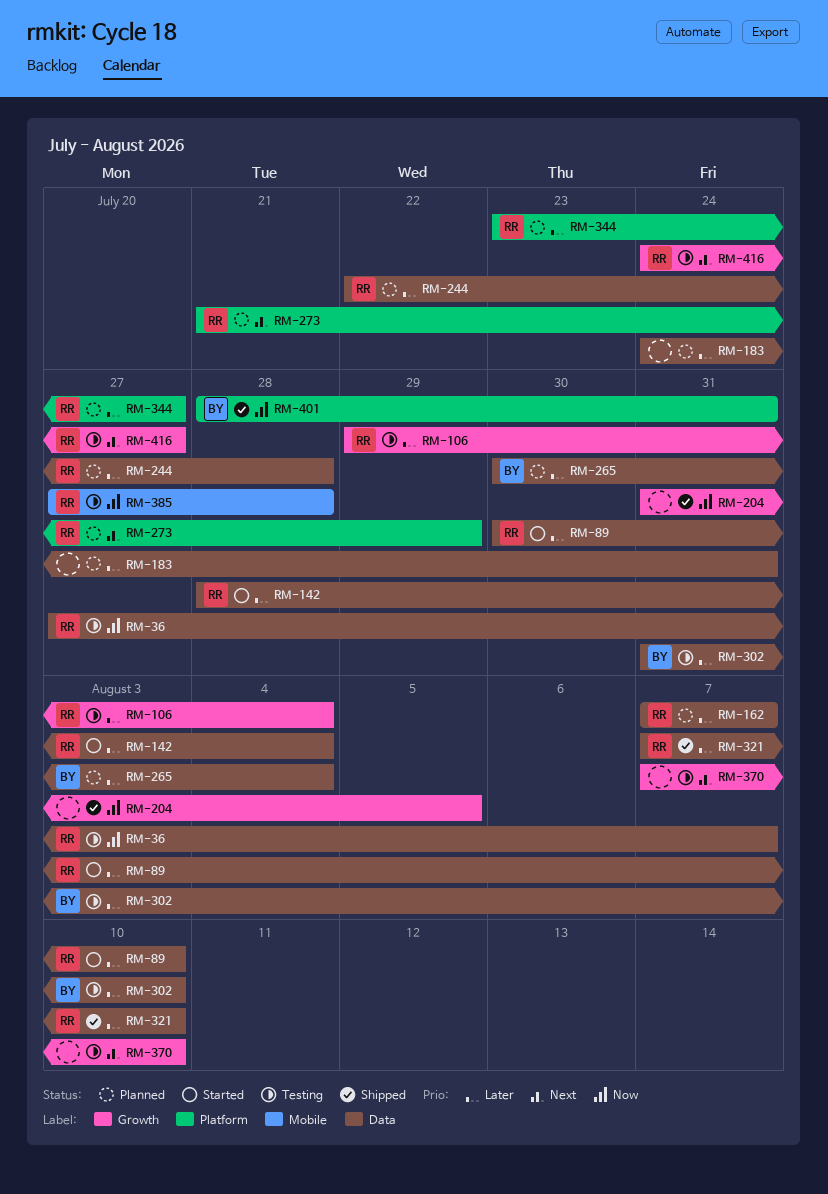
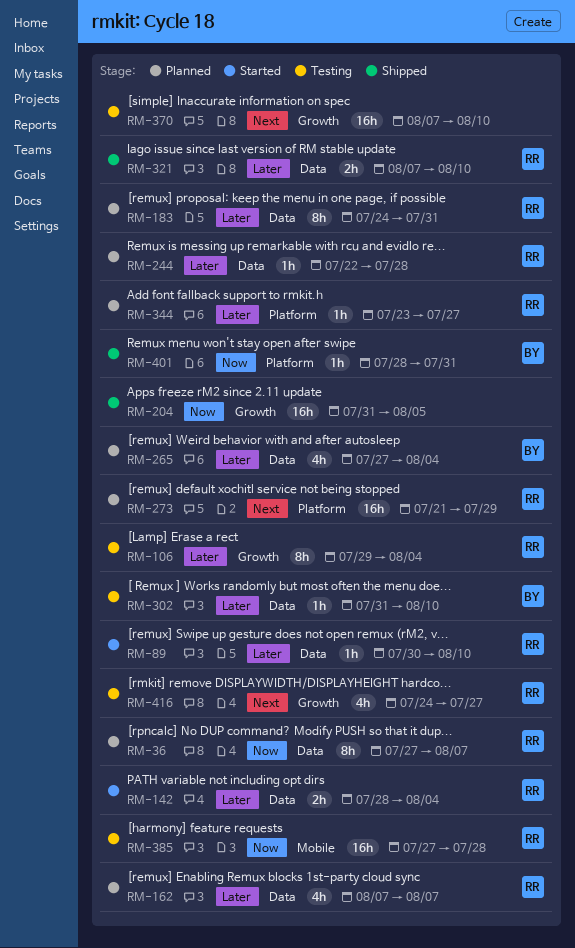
RM-36, status: Testing -> Planned
RM-183, owner: none -> RR
RM-265, start: Jul 30 -> Jul 27

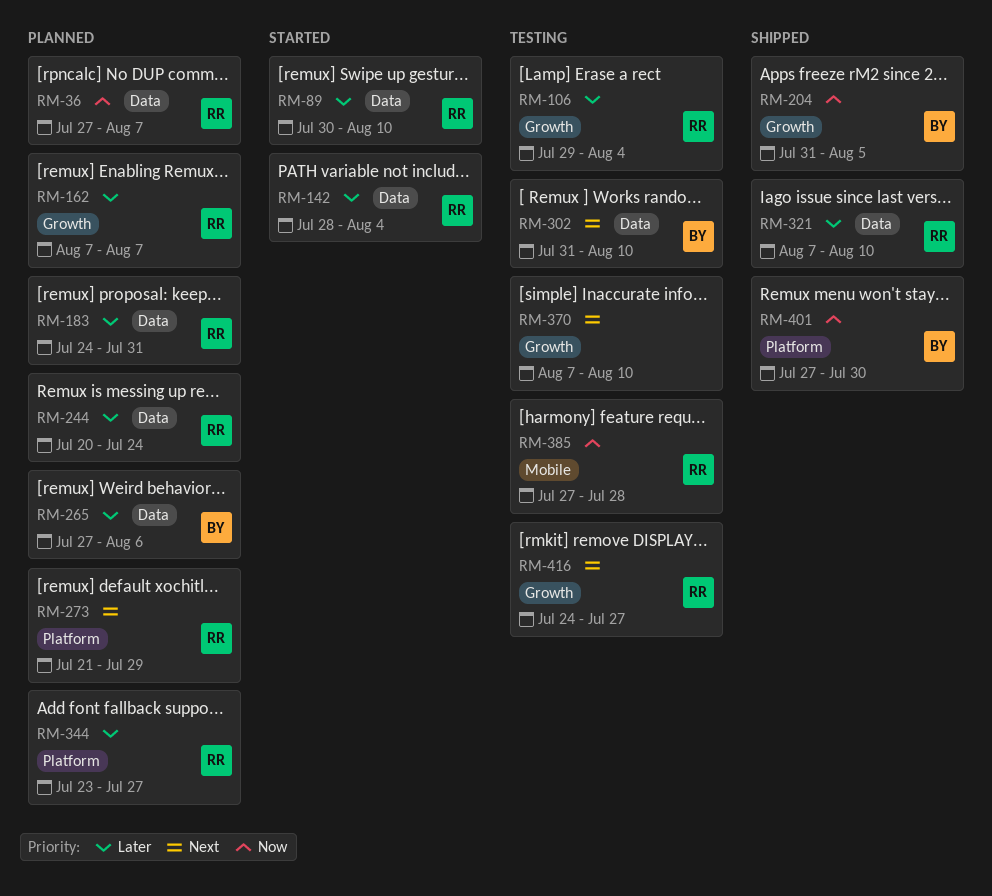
RM-162, label: Data -> Growth
RM-204, owner: none -> BY
RM-244, start: Jul 22 -> Jul 20
RM-244, due: Jul 28 -> Jul 24
RM-265, due: Aug 4 -> Aug 6
RM-302, priority: Later -> Next
RM-401, start: Jul 28 -> Jul 27
RM-401, due: Jul 31 -> Jul 30

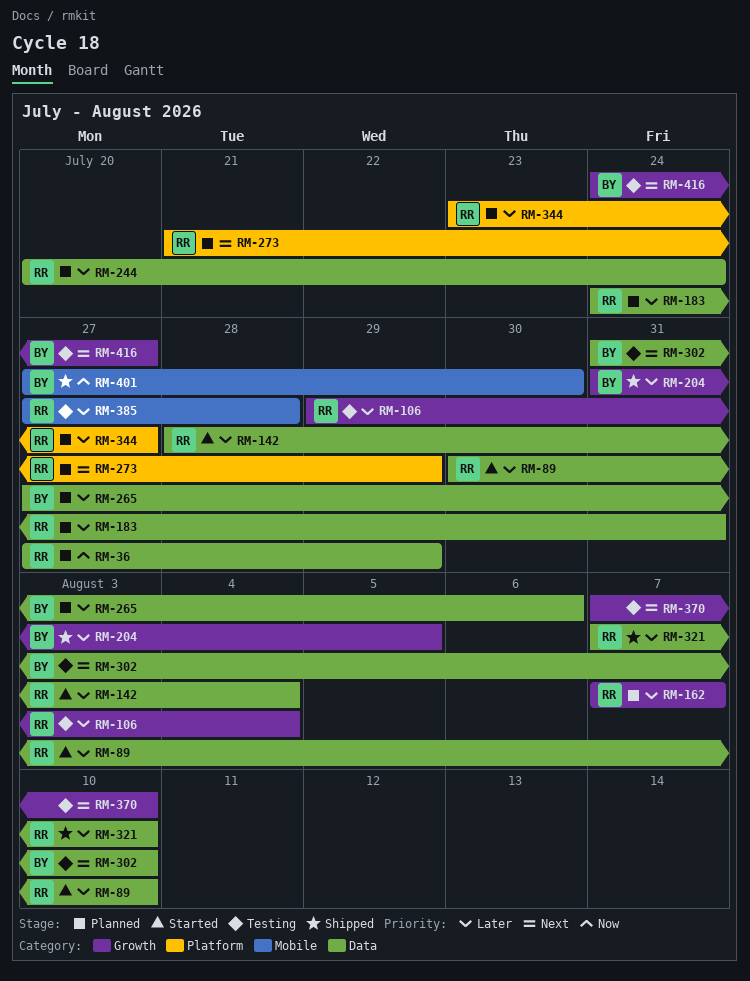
RM-36, due: Aug 7 -> Jul 29
RM-204, priority: Now -> Later
RM-385, priority: Now -> Later
RM-401, label: Platform -> Mobile
RM-416, owner: RR -> BY

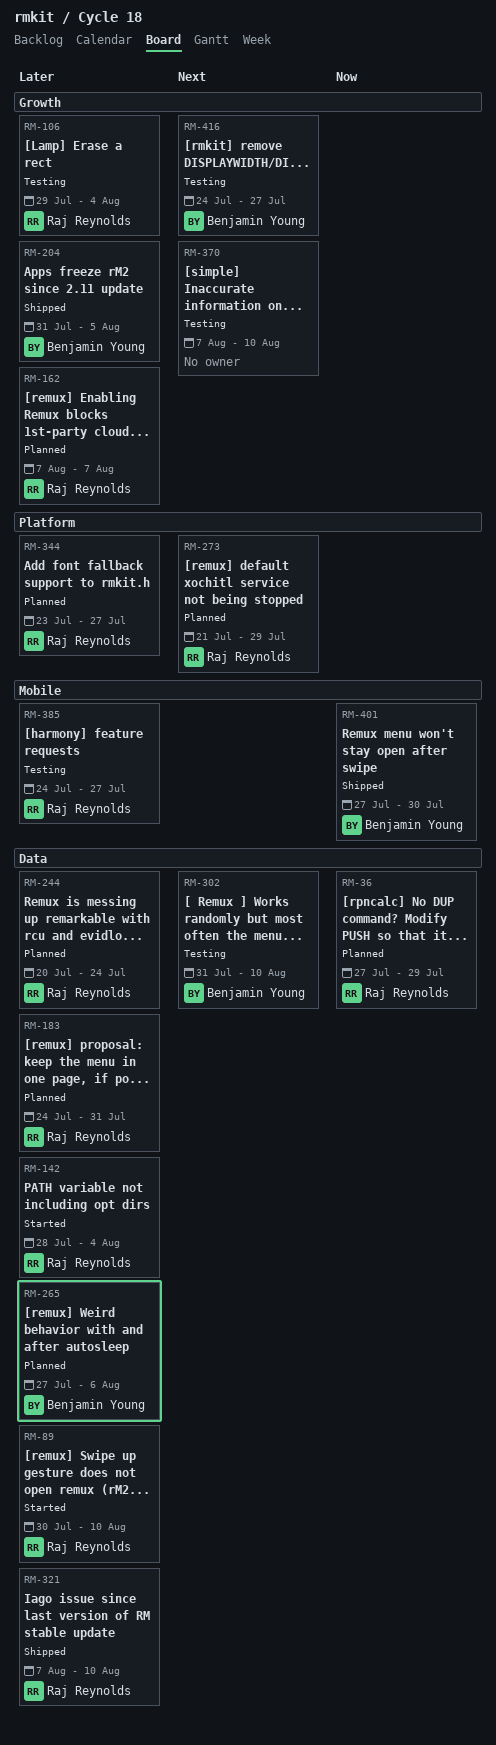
RM-385, start: Jul 27 -> Jul 24
RM-385, due: Jul 28 -> Jul 27

